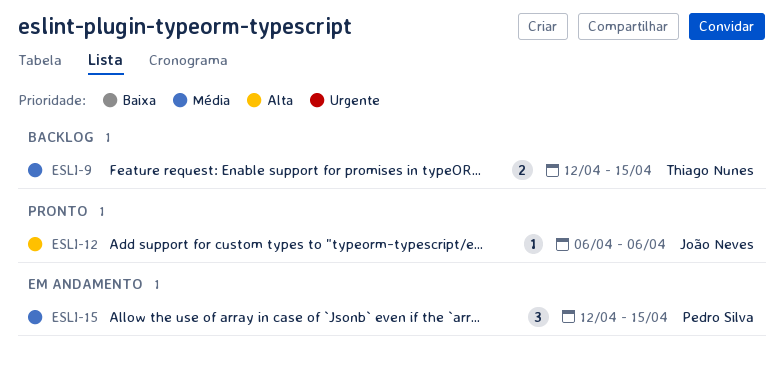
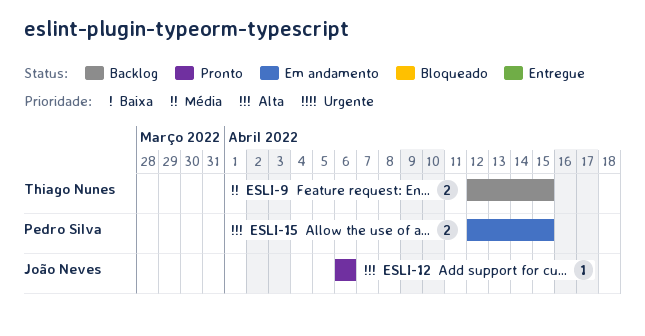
ESLI-15, priority: Média -> Alta
ESLI-15, estimate: 3 -> 2

